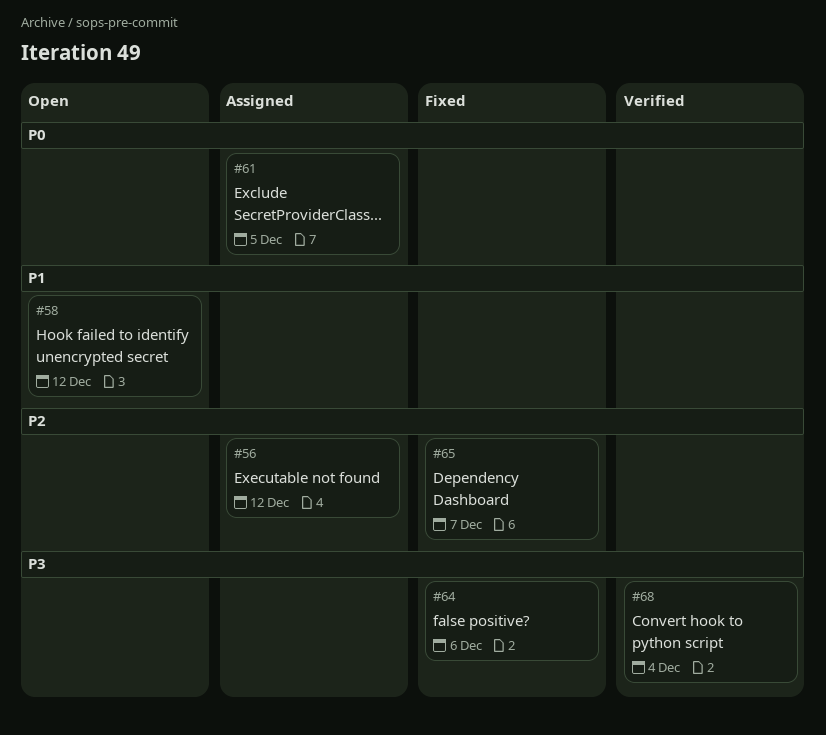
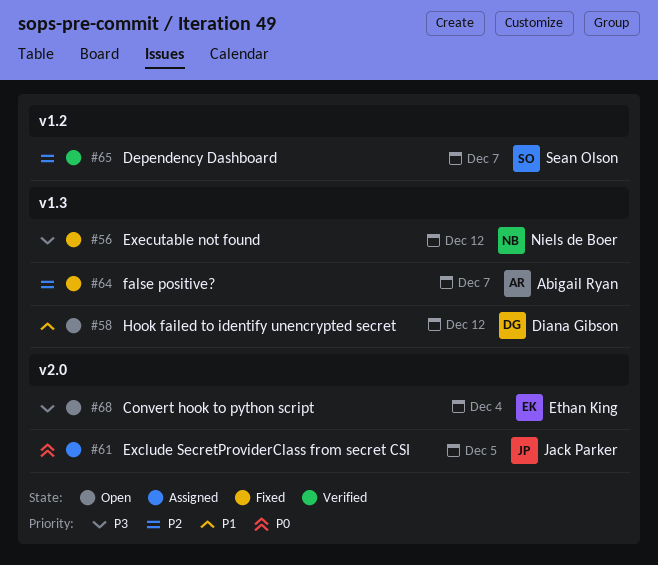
#56, status: Assigned -> Fixed
#56, priority: P2 -> P3
#64, priority: P3 -> P2
#64, due: Dec 6 -> Dec 7
#65, status: Fixed -> Verified
#68, status: Verified -> Open

